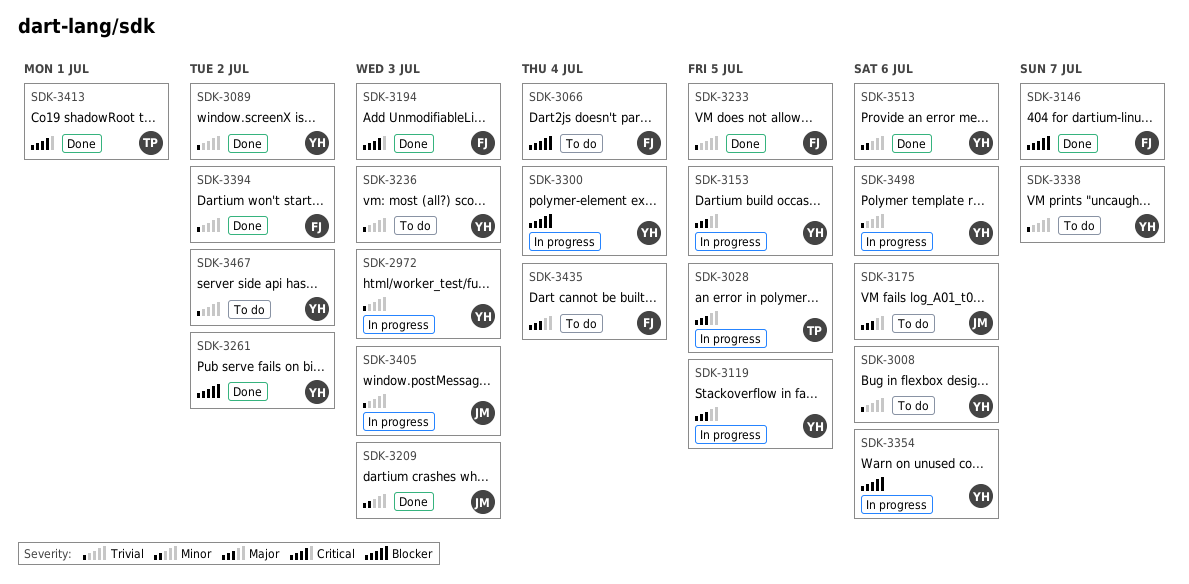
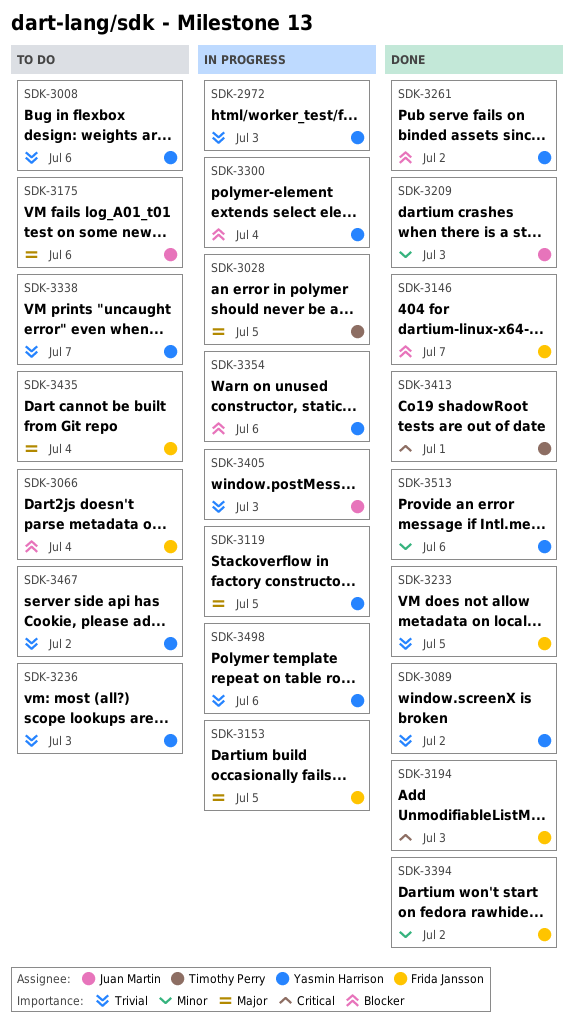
SDK-3153, owner: Yasmin Harrison -> Frida Jansson
SDK-3394, priority: Trivial -> Minor

